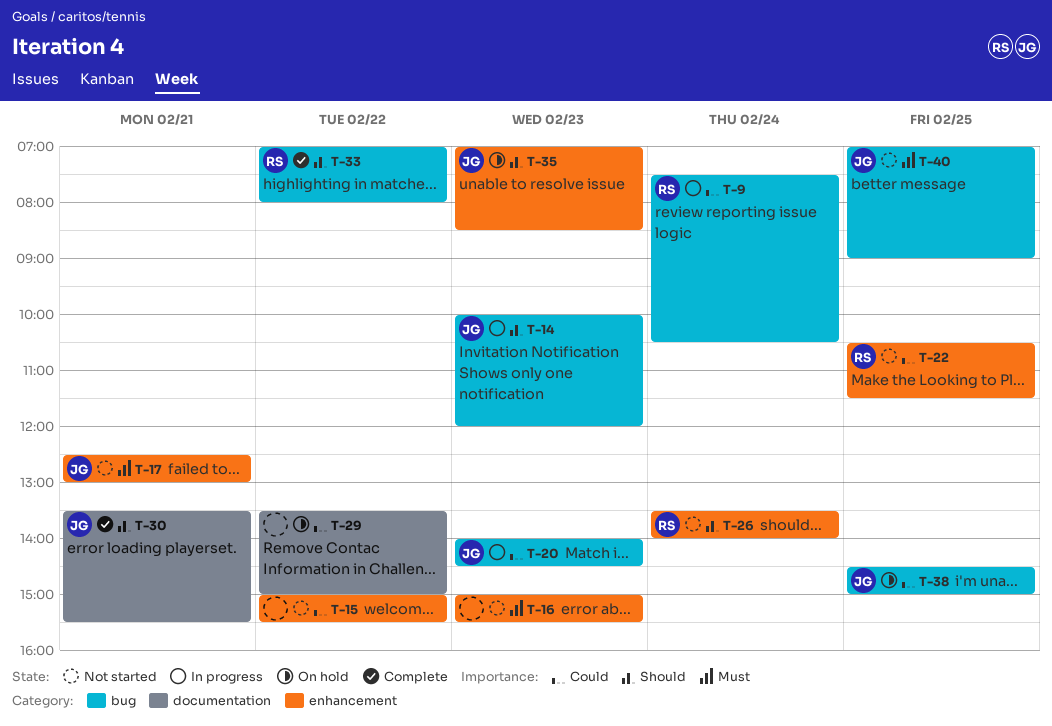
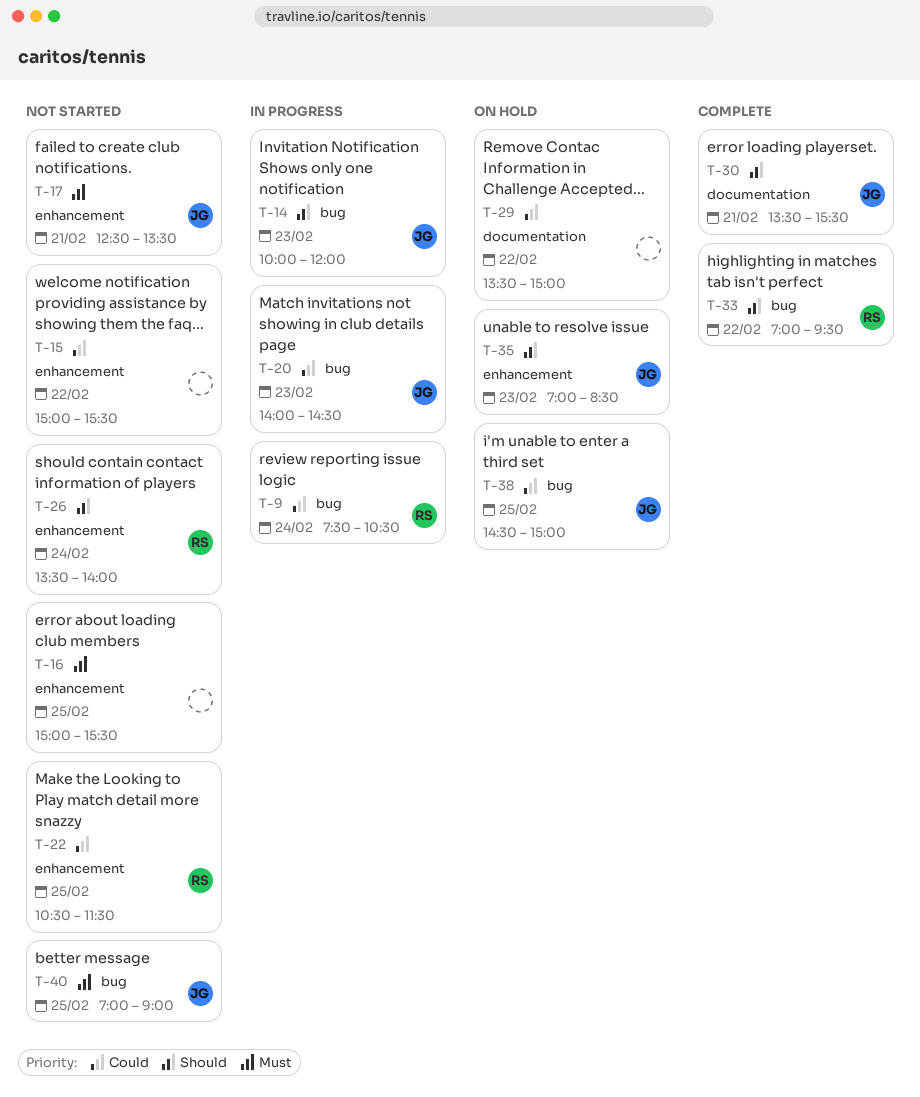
T-16, day: Feb 23 -> Feb 25
T-17, ends: 13:00 -> 13:30
T-33, ends: 08:00 -> 09:30

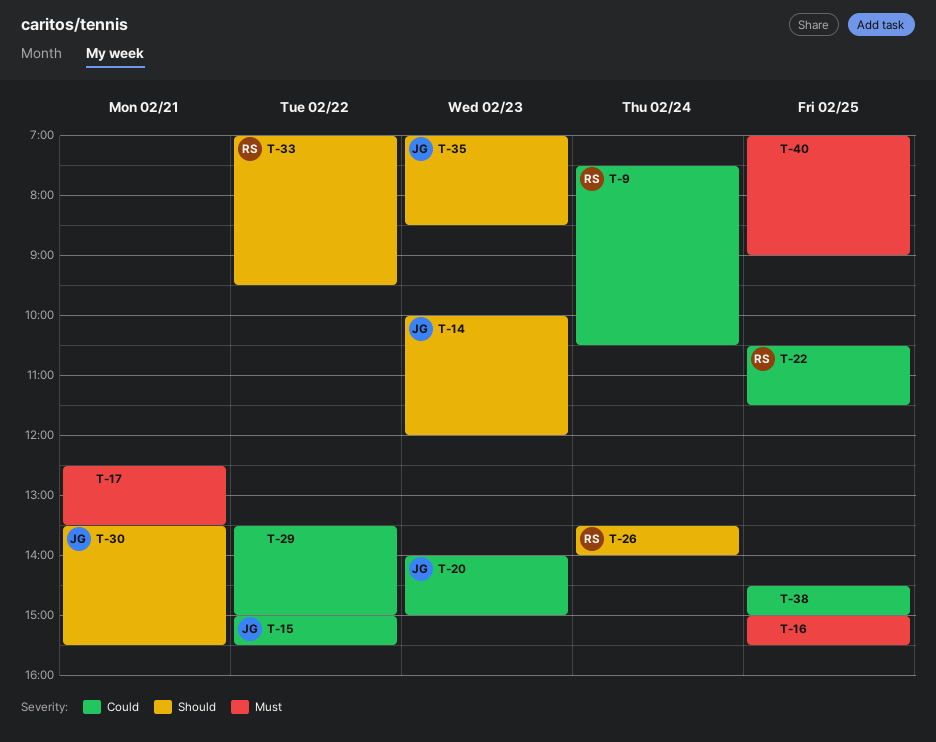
T-15, owner: none -> JG
T-17, owner: JG -> none
T-20, ends: 14:30 -> 15:00
T-38, owner: JG -> none
T-40, owner: JG -> none

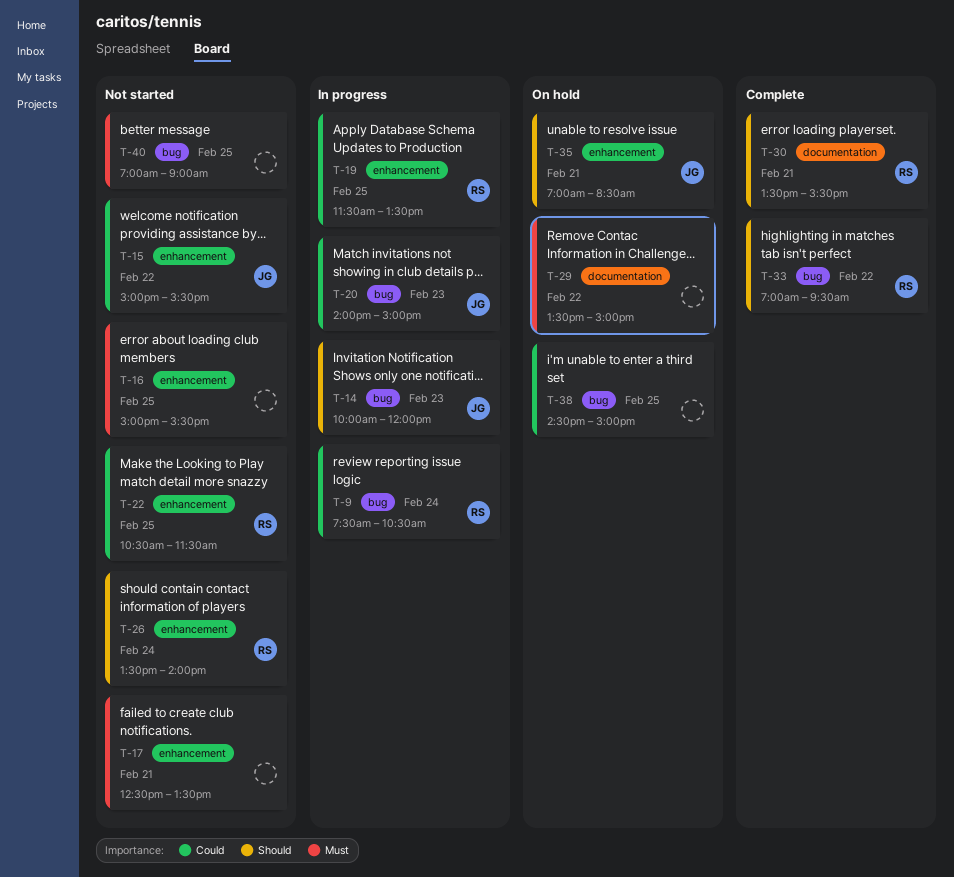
T-19: none -> present
T-29, priority: Could -> Must
T-30, owner: JG -> RS
T-35, day: Feb 23 -> Feb 21

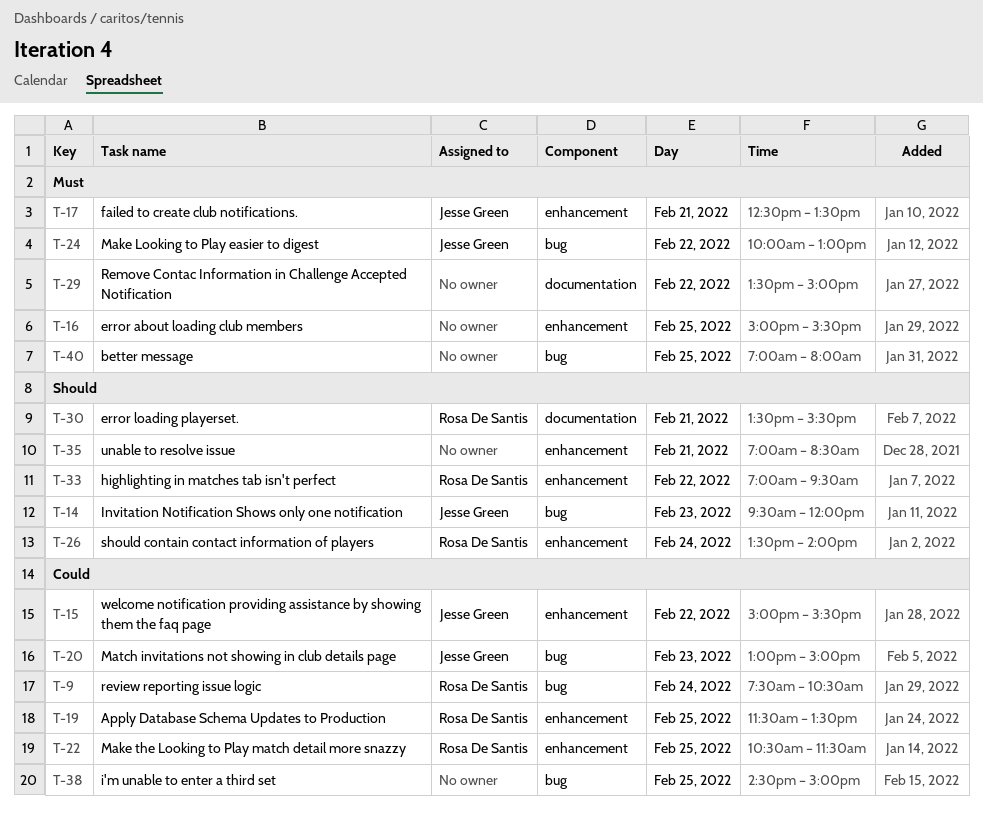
T-14, begins: 10:00 -> 09:30
T-17, owner: none -> Jesse Green
T-20, begins: 14:00 -> 13:00
T-24: none -> present
T-33, label: bug -> enhancement
T-35, owner: Jesse Green -> none
T-40, ends: 09:00 -> 08:00

